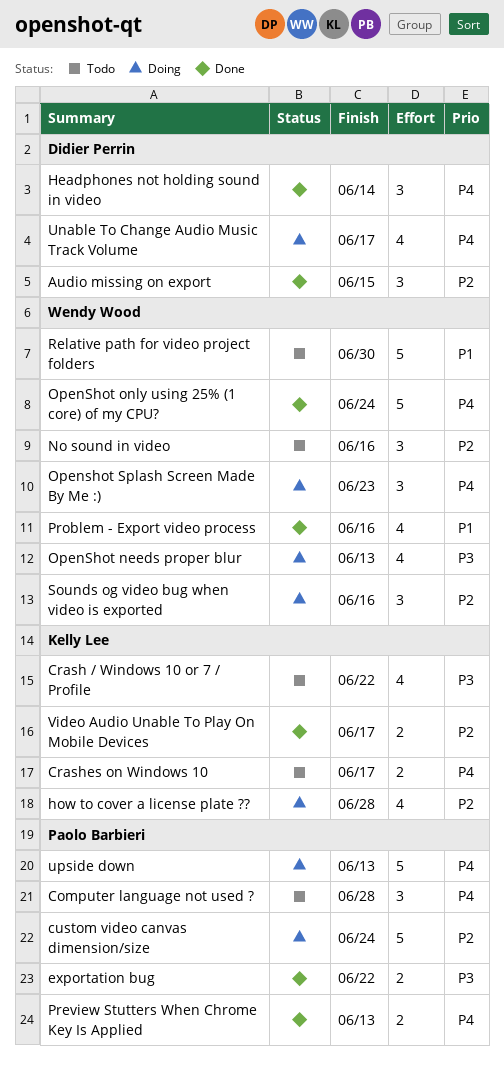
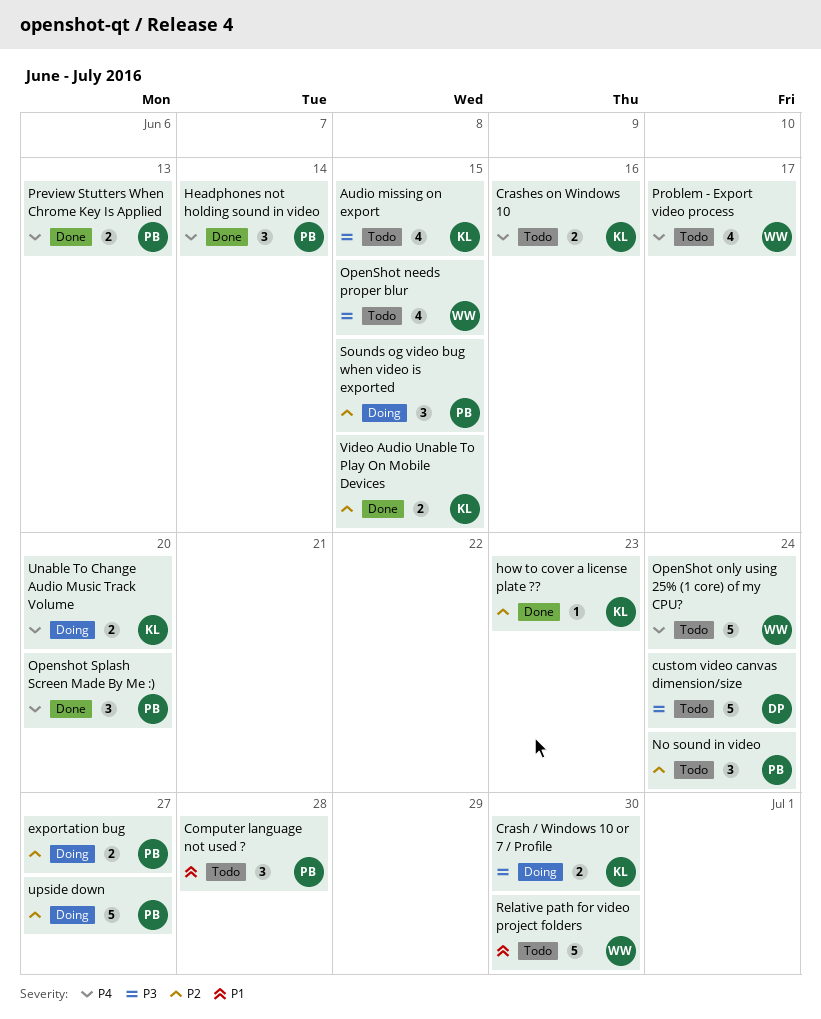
Audio missing on export, status: Done -> Todo
Audio missing on export, owner: Didier Perrin -> Kelly Lee
Audio missing on export, priority: P2 -> P3
Audio missing on export, estimate: 3 -> 4
Computer language not used ?, priority: P4 -> P1
Crash / Windows 10 or 7 / Profile, status: Todo -> Doing
Crash / Windows 10 or 7 / Profile, estimate: 4 -> 2
Crash / Windows 10 or 7 / Profile, due: Jun 22 -> Jun 30
Crashes on Windows 10, due: Jun 17 -> Jun 16
custom video canvas dimension/size, status: Doing -> Todo
custom video canvas dimension/size, owner: Paolo Barbieri -> Didier Perrin
custom video canvas dimension/size, priority: P2 -> P3
exportation bug, status: Done -> Doing
exportation bug, priority: P3 -> P2
exportation bug, due: Jun 22 -> Jun 27
Headphones not holding sound in video, owner: Didier Perrin -> Paolo Barbieri
how to cover a license plate ??, status: Doing -> Done
how to cover a license plate ??, estimate: 4 -> 1
how to cover a license plate ??, due: Jun 28 -> Jun 23
No sound in video, owner: Wendy Wood -> Paolo Barbieri
No sound in video, due: Jun 16 -> Jun 24
OpenShot needs proper blur, status: Doing -> Todo
OpenShot needs proper blur, due: Jun 13 -> Jun 15
OpenShot only using 25% (1 core) of my CPU?, status: Done -> Todo
Openshot Splash Screen Made By Me :), status: Doing -> Done
Openshot Splash Screen Made By Me :), owner: Wendy Wood -> Paolo Barbieri
Openshot Splash Screen Made By Me :), due: Jun 23 -> Jun 20
Problem - Export video process, status: Done -> Todo
Problem - Export video process, priority: P1 -> P4
Problem - Export video process, due: Jun 16 -> Jun 17
Sounds og video bug when video is exported, owner: Wendy Wood -> Paolo Barbieri
Sounds og video bug when video is exported, due: Jun 16 -> Jun 15
Unable To Change Audio Music Track Volume, owner: Didier Perrin -> Kelly Lee
Unable To Change Audio Music Track Volume, estimate: 4 -> 2
Unable To Change Audio Music Track Volume, due: Jun 17 -> Jun 20
upside down, priority: P4 -> P2
upside down, due: Jun 13 -> Jun 27
Video Audio Unable To Play On Mobile Devices, due: Jun 17 -> Jun 15

